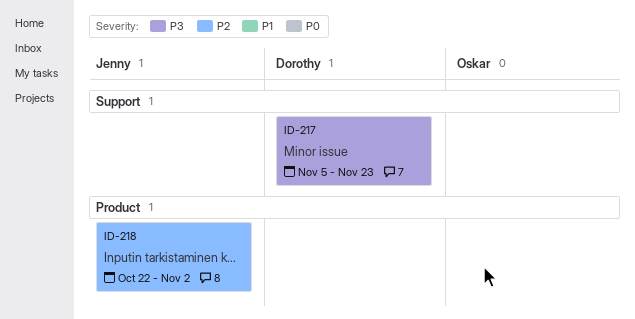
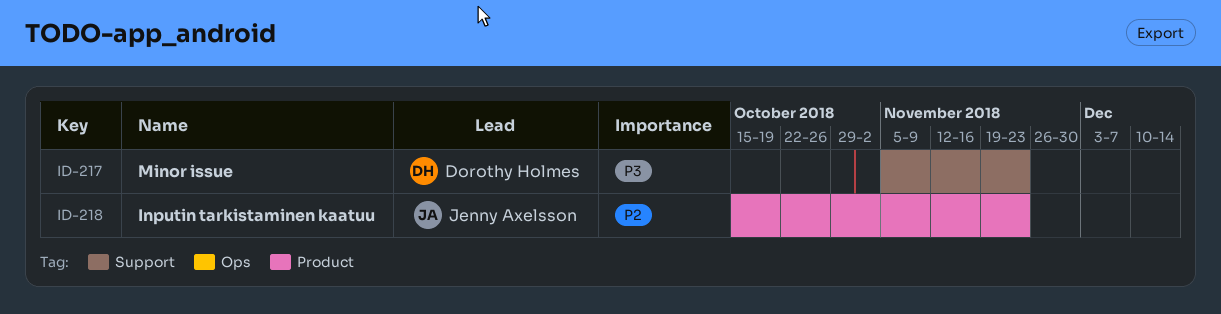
ID-218, start: Oct 22 -> Oct 15
ID-218, due: Nov 2 -> Nov 23

